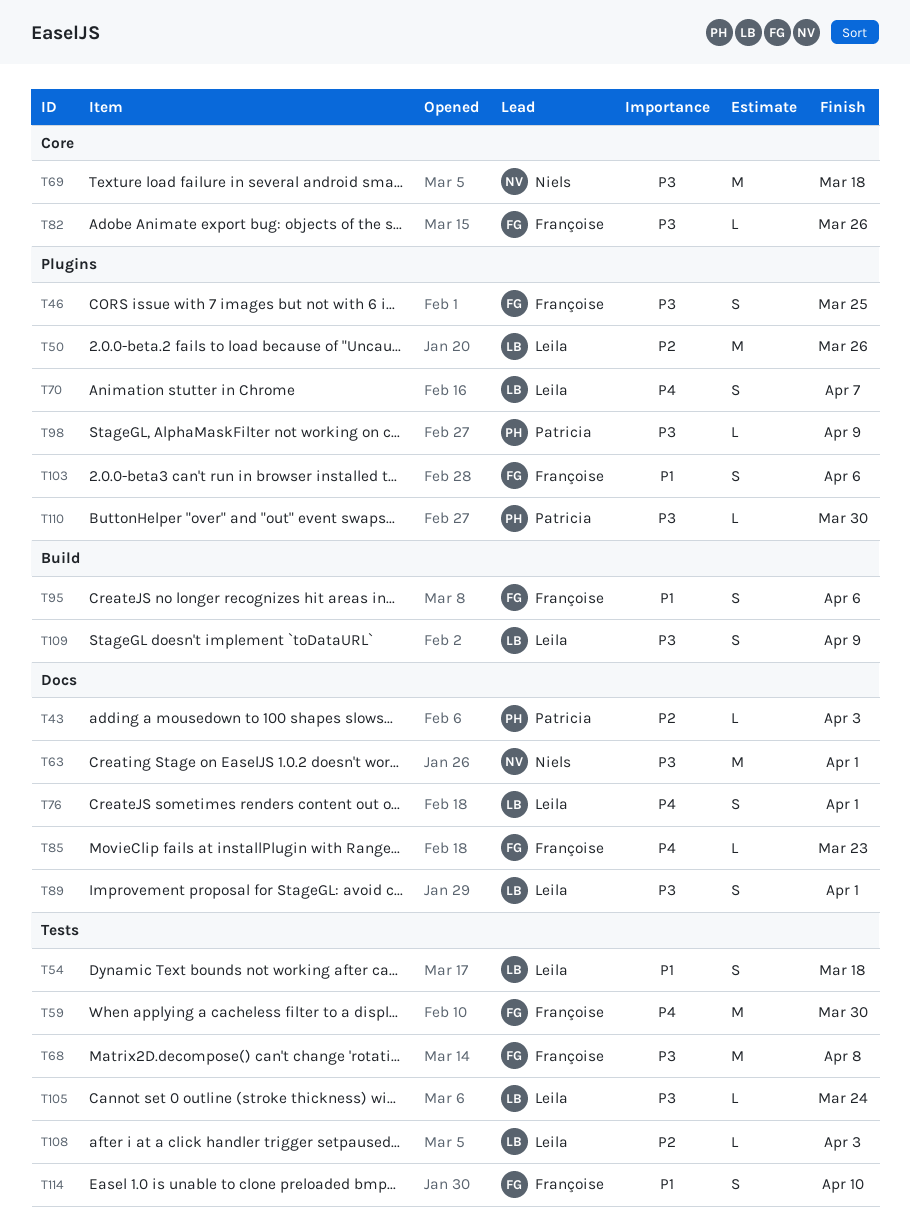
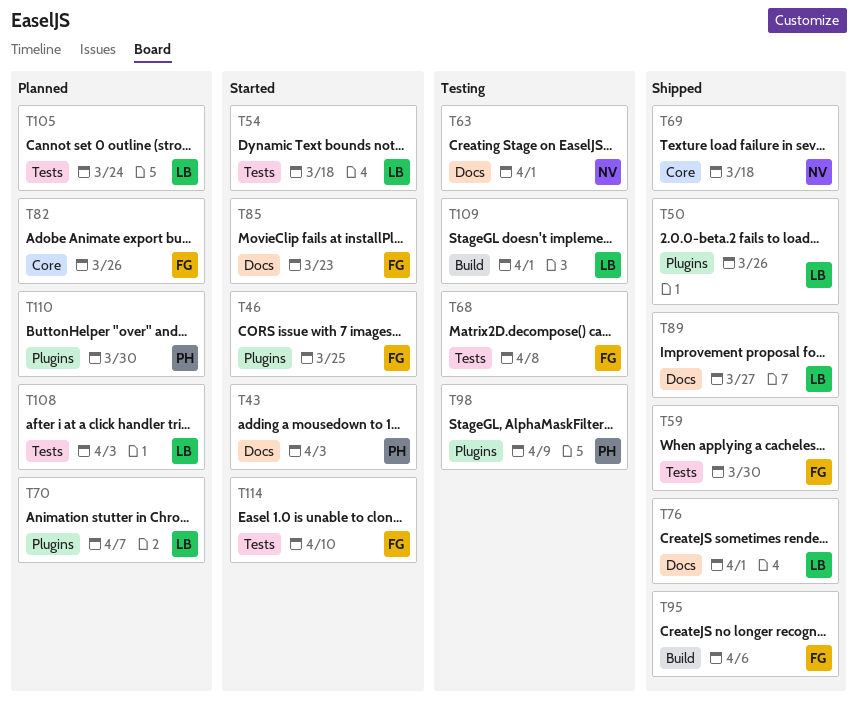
T89, due: Apr 1 -> Mar 27
T103: present -> none
T109, due: Apr 9 -> Apr 1

